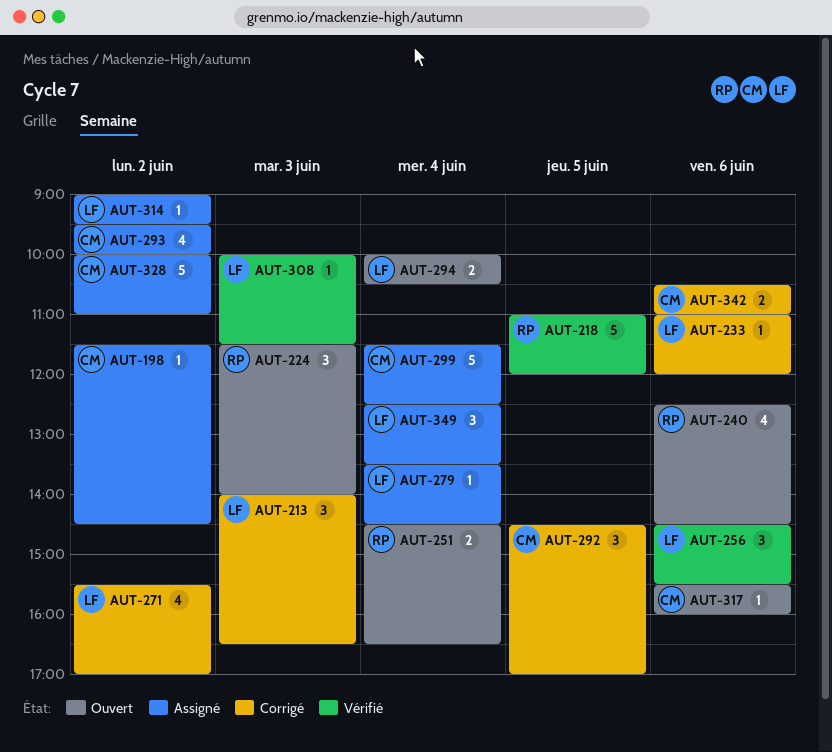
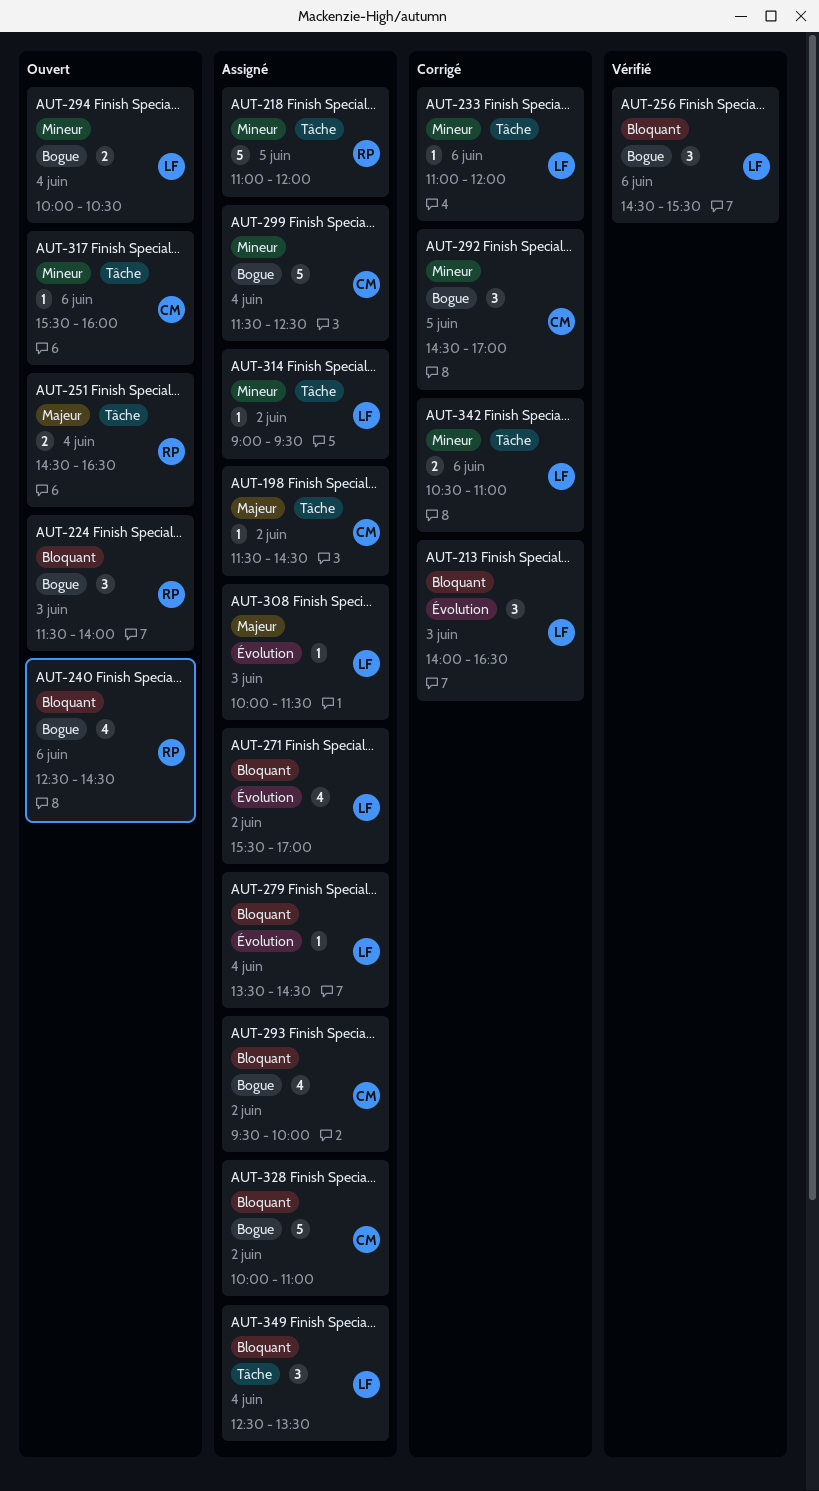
AUT-218, status: Vérifié -> Assigné
AUT-271, status: Corrigé -> Assigné
AUT-308, status: Vérifié -> Assigné
AUT-342, owner: CM -> LF

